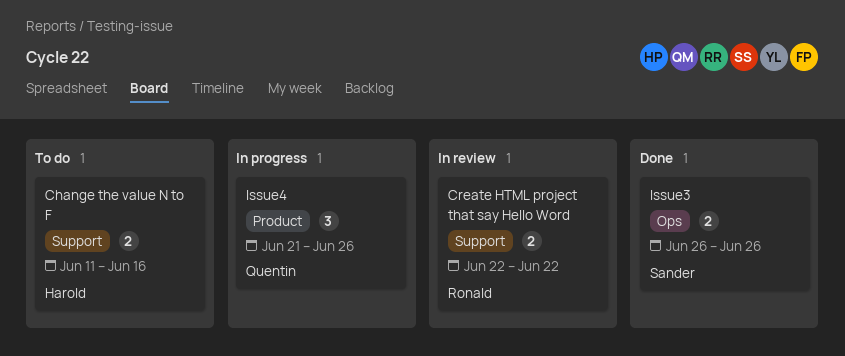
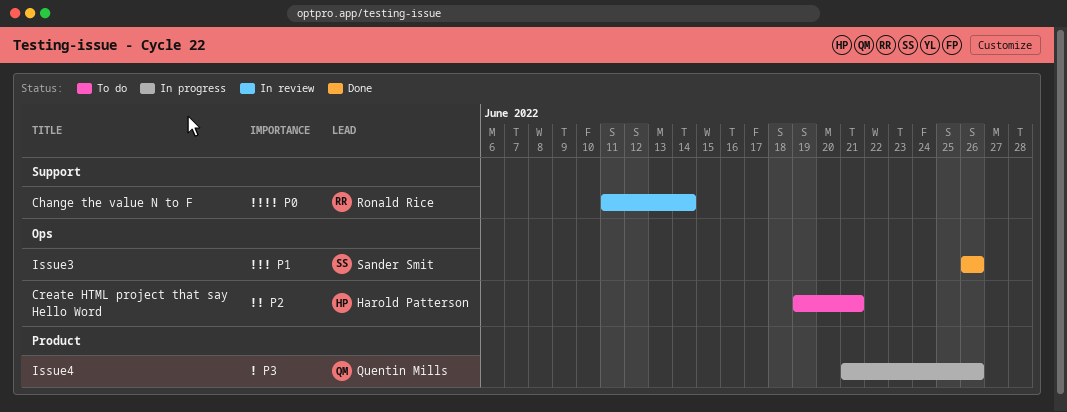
Change the value N to F, status: To do -> In review
Change the value N to F, owner: Harold Patterson -> Ronald Rice
Change the value N to F, due: Jun 16 -> Jun 14
Create HTML project that say Hello Word, status: In review -> To do
Create HTML project that say Hello Word, owner: Ronald Rice -> Harold Patterson
Create HTML project that say Hello Word, label: Support -> Ops
Create HTML project that say Hello Word, start: Jun 22 -> Jun 19
Create HTML project that say Hello Word, due: Jun 22 -> Jun 21

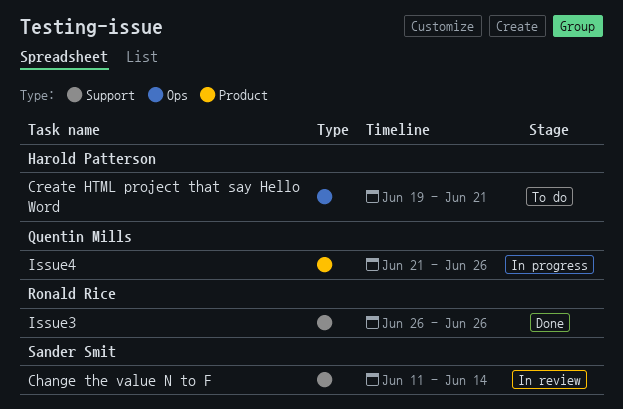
Change the value N to F, owner: Ronald Rice -> Sander Smit
Issue3, owner: Sander Smit -> Ronald Rice
Issue3, label: Ops -> Support

